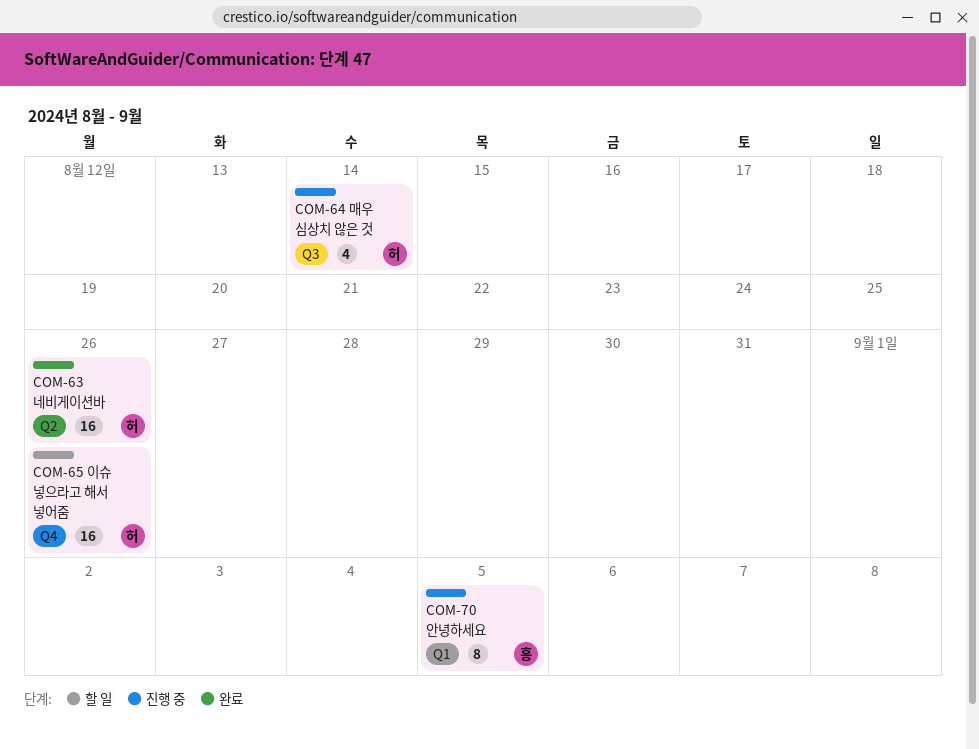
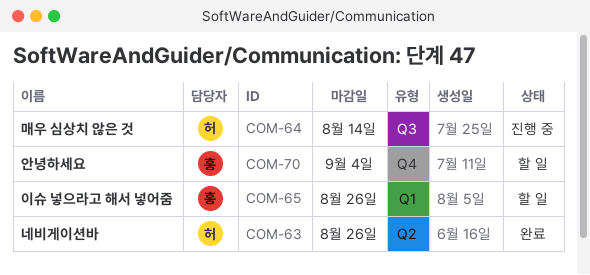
COM-65, owner: 허 -> 홍
COM-65, label: Q4 -> Q1
COM-70, status: 진행 중 -> 할 일
COM-70, label: Q1 -> Q4
COM-70, due: Sep 5 -> Sep 4

